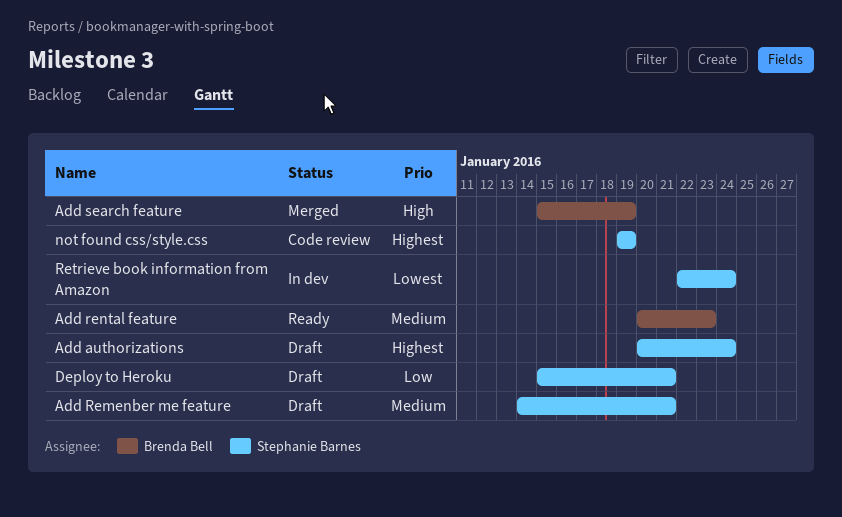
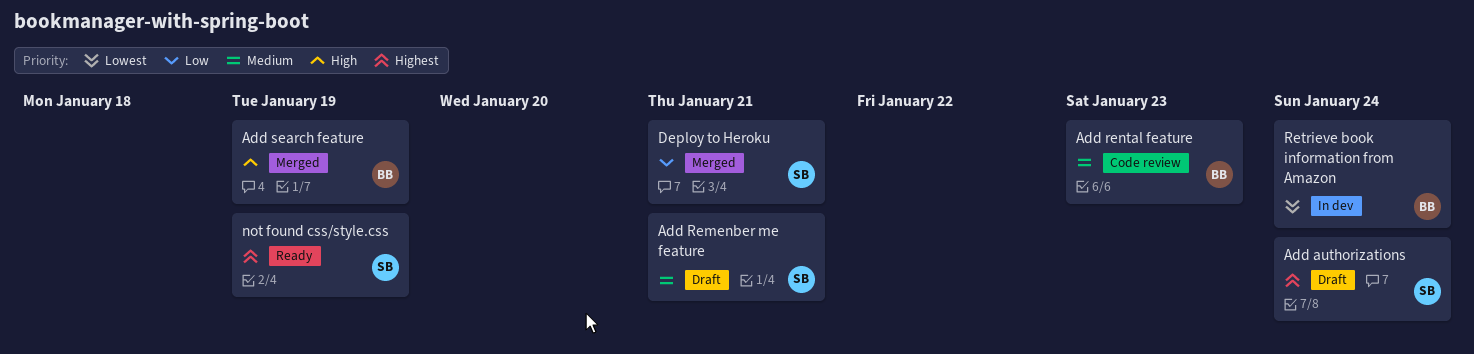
Add rental feature, status: Ready -> Code review
Deploy to Heroku, status: Draft -> Merged
not found css/style.css, status: Code review -> Ready
Retrieve book information from Amazon, owner: Stephanie Barnes -> Brenda Bell

